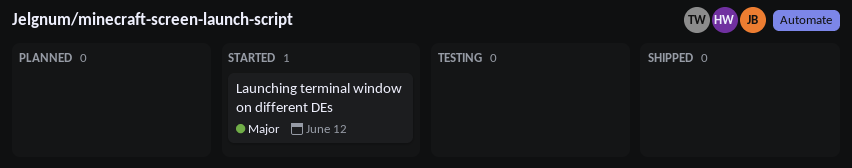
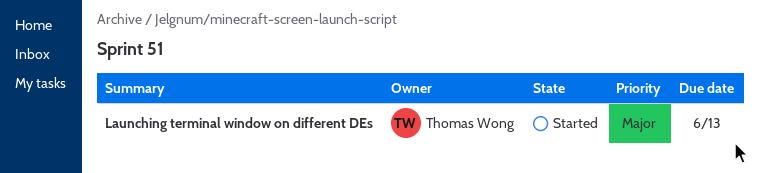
Launching terminal window on different DEs, due: Jun 12 -> Jun 13

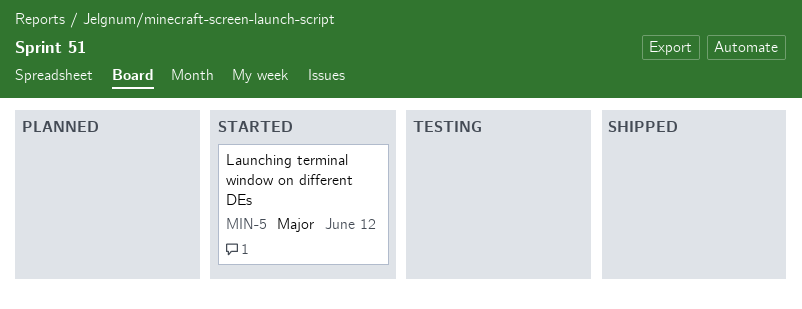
Launching terminal window on different DEs, due: Jun 13 -> Jun 12

